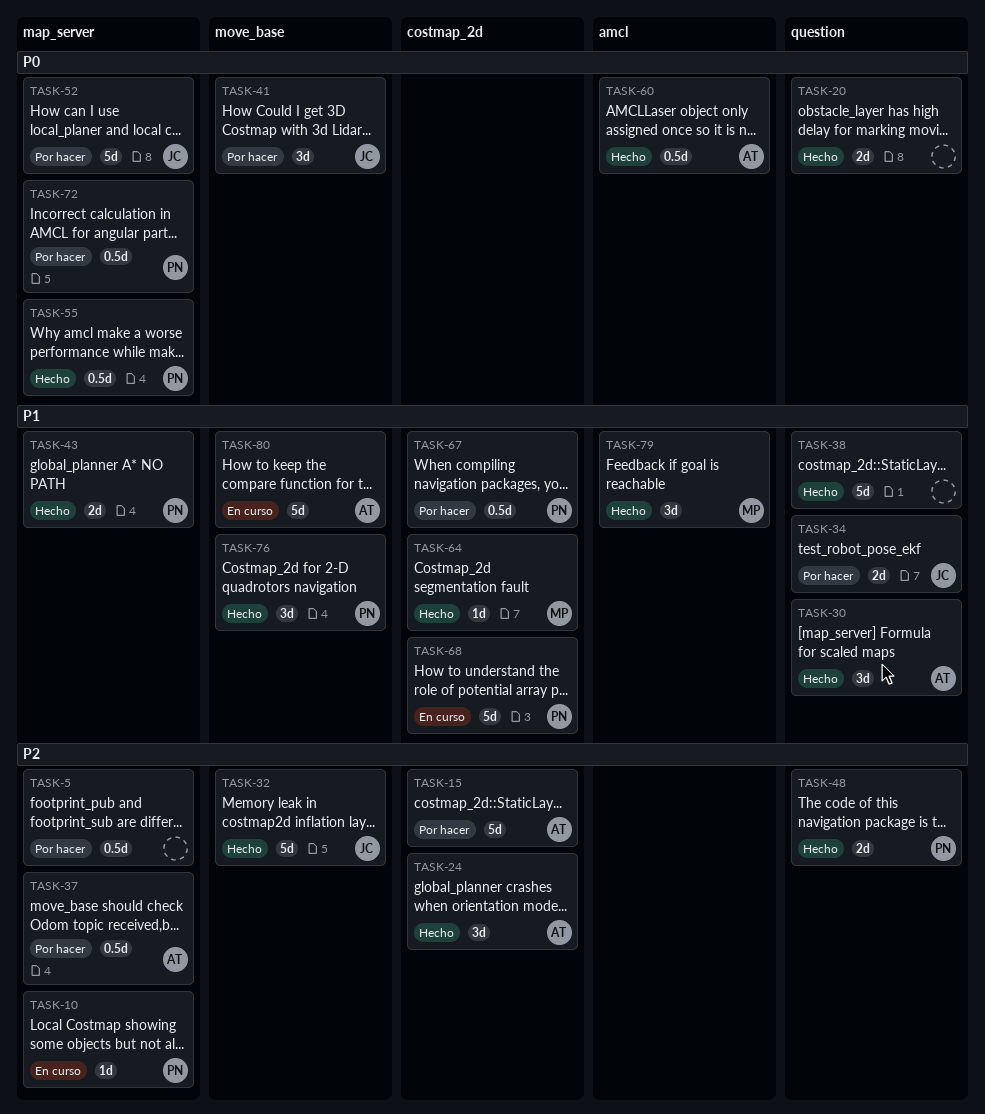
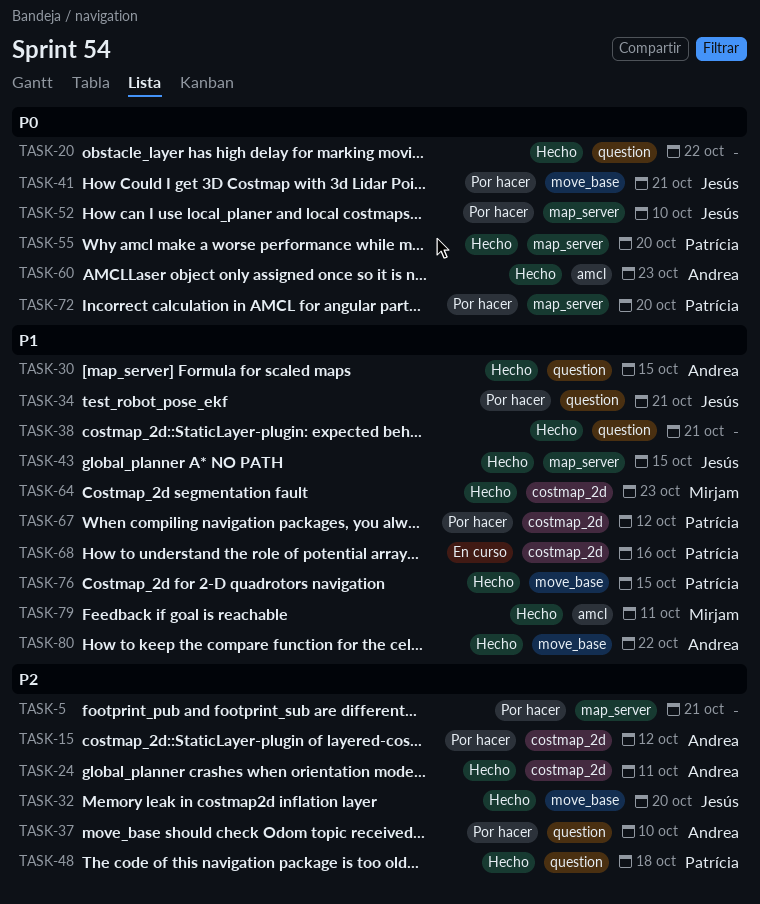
TASK-10: present -> none
TASK-37, label: map_server -> question
TASK-43, owner: Patrícia -> Jesús
TASK-80, status: En curso -> Hecho

